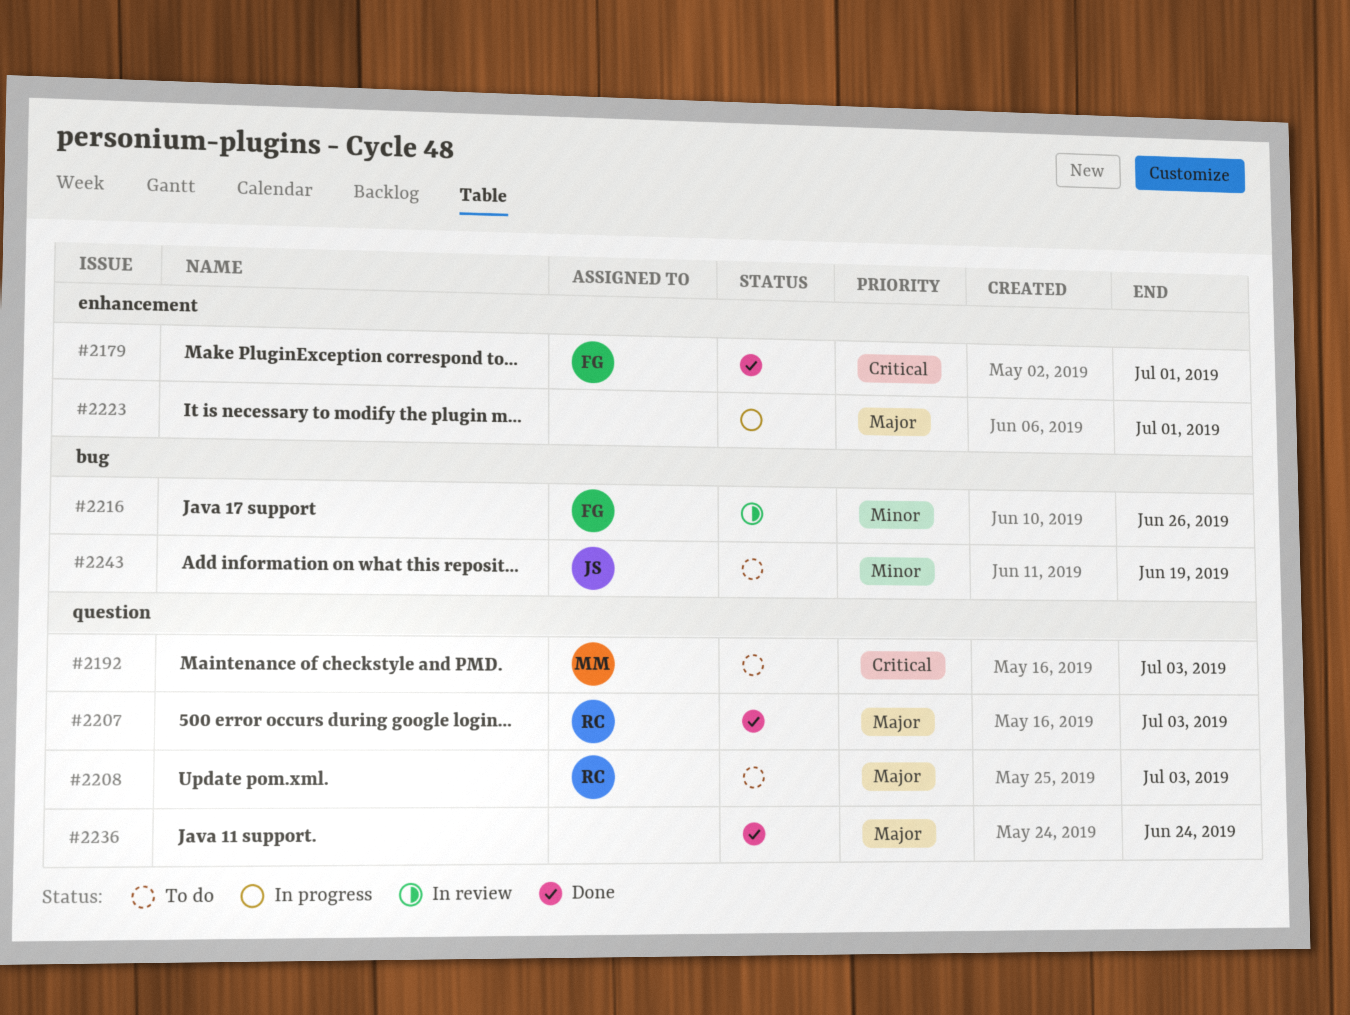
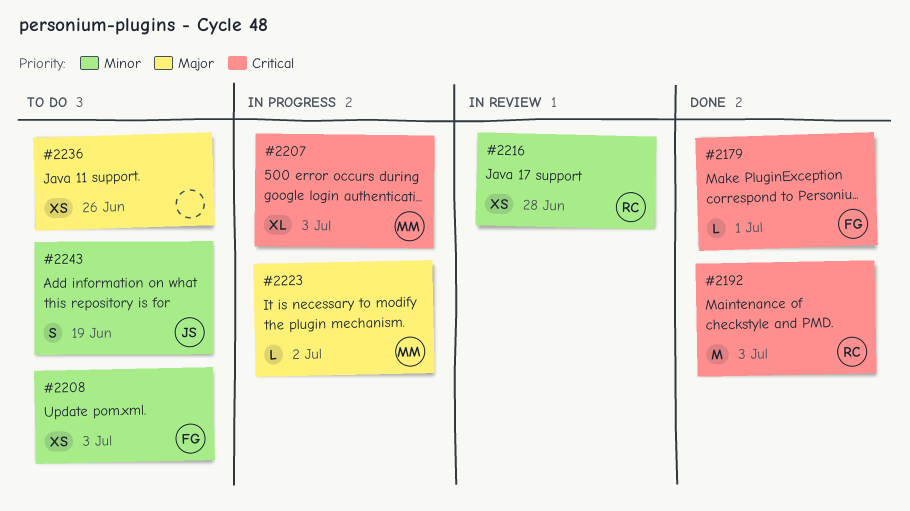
#2192, status: To do -> Done
#2192, owner: MM -> RC
#2207, status: Done -> In progress
#2207, owner: RC -> MM
#2207, priority: Major -> Critical
#2208, owner: RC -> FG
#2208, priority: Major -> Minor
#2216, owner: FG -> RC
#2216, due: Jun 26 -> Jun 28
#2223, owner: none -> MM
#2223, due: Jul 1 -> Jul 2
#2236, status: Done -> To do
#2236, due: Jun 24 -> Jun 26

